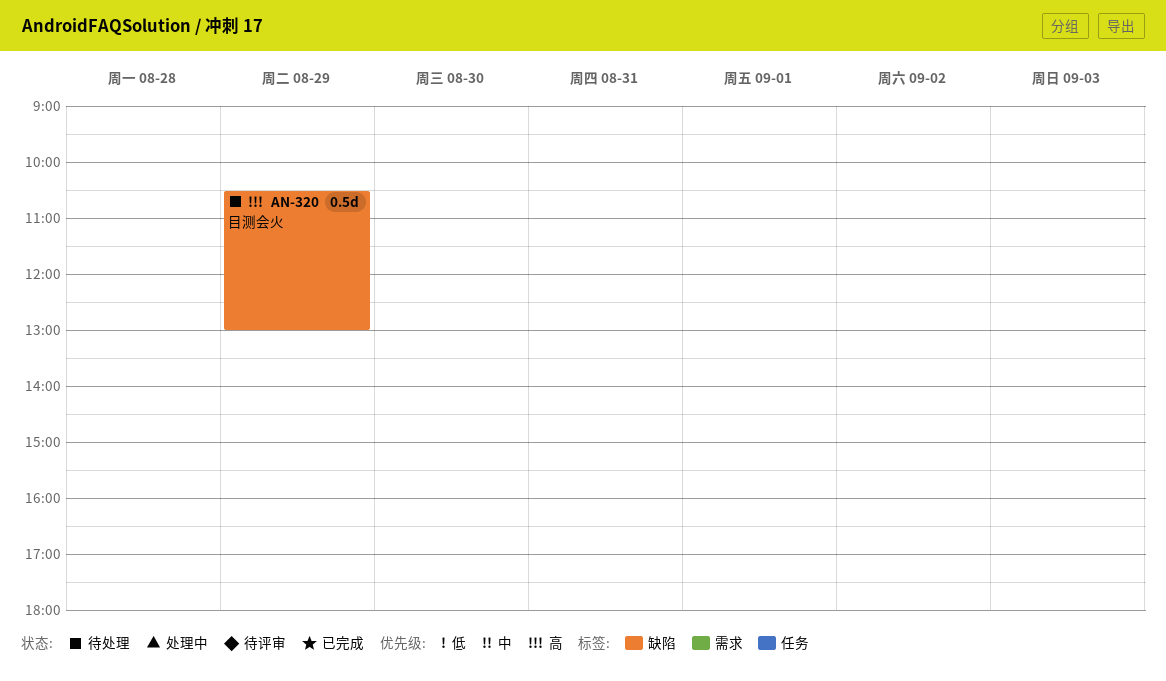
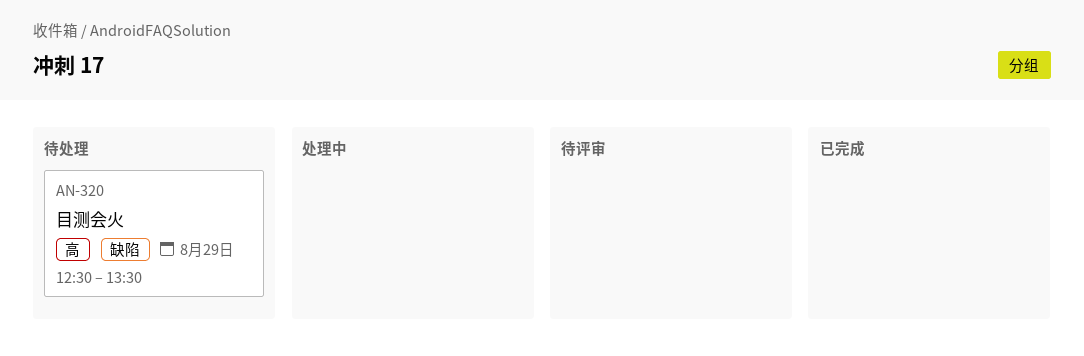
AN-320, begins: 10:30 -> 12:30
AN-320, ends: 13:00 -> 13:30

